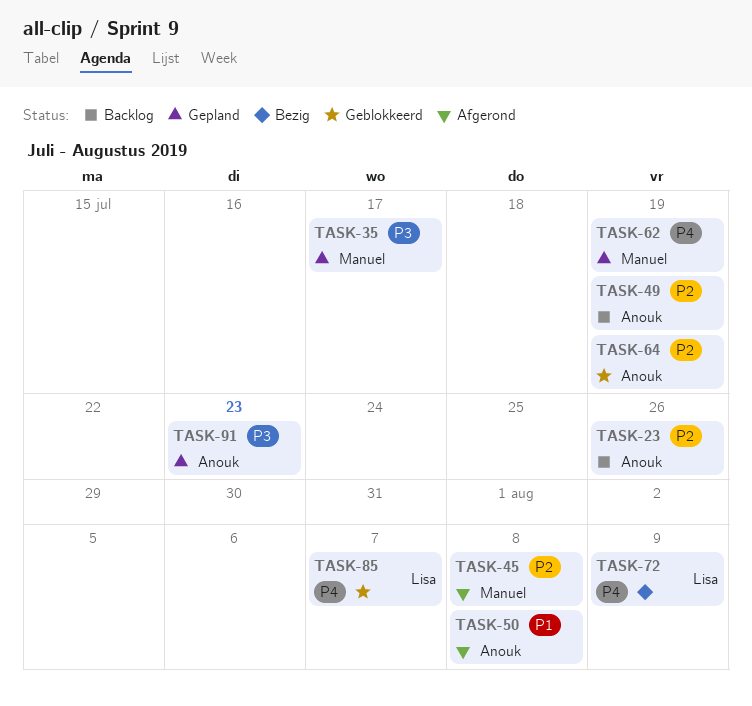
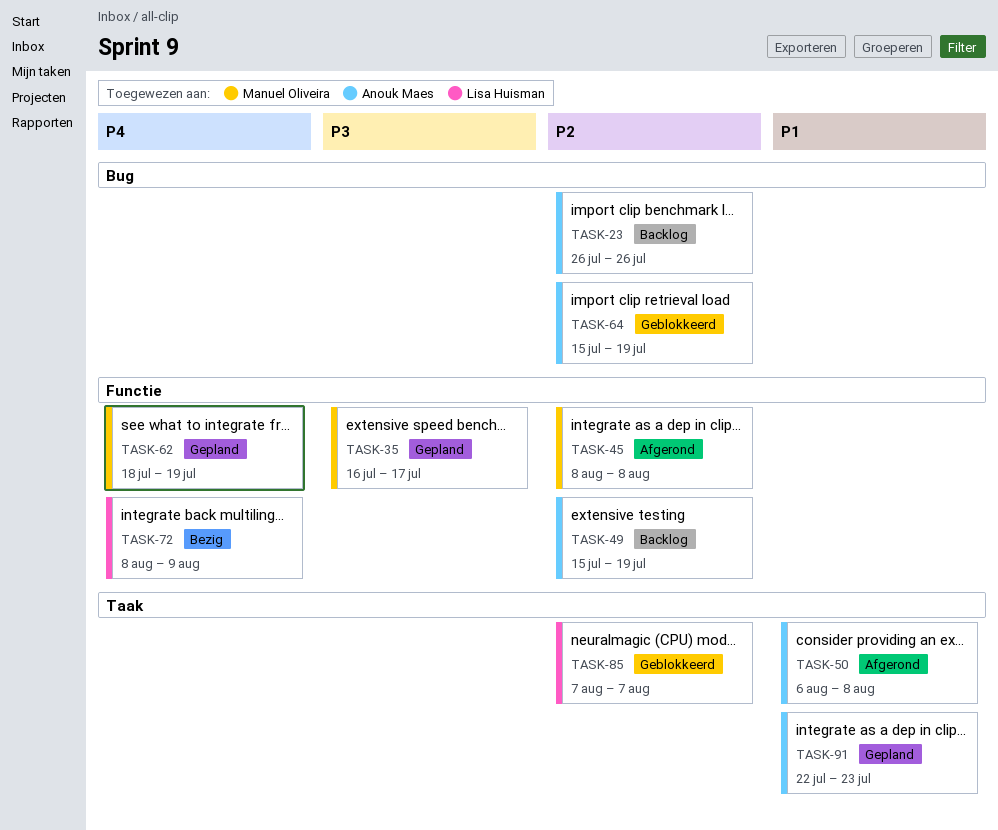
TASK-85, priority: P4 -> P2
TASK-91, priority: P3 -> P1

